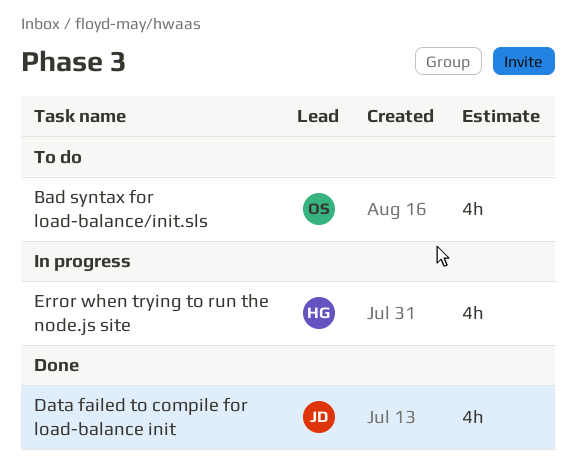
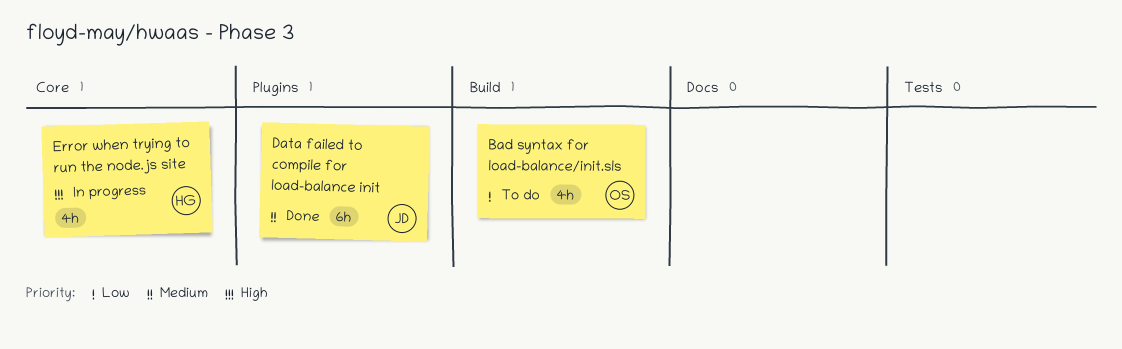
Data failed to compile for load-balance init, estimate: 4h -> 6h

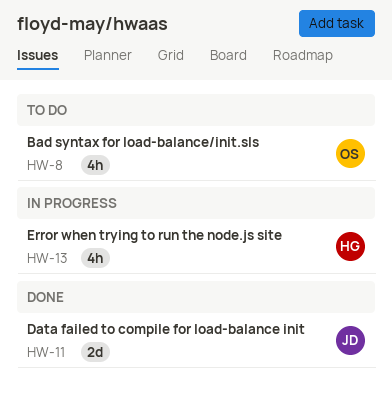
Data failed to compile for load-balance init, estimate: 6h -> 2d

